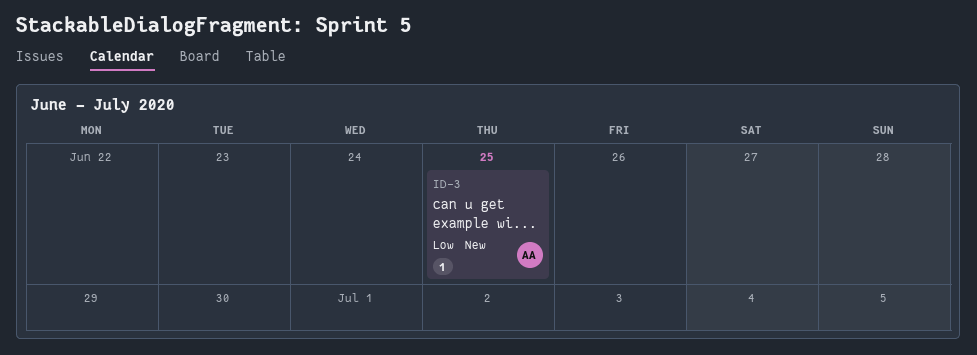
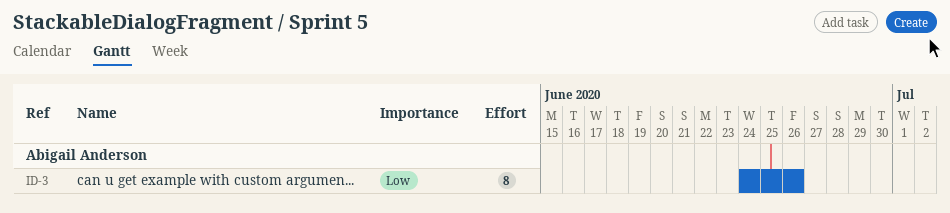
ID-3, estimate: 1 -> 8
ID-3, due: Jun 25 -> Jun 26

